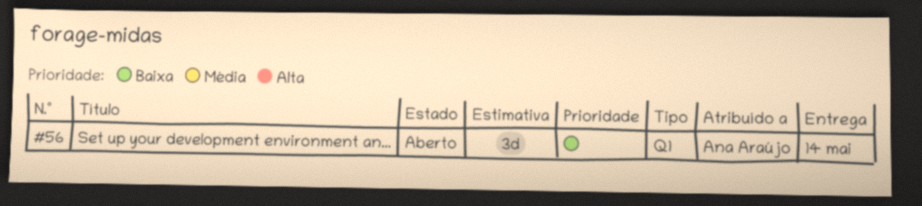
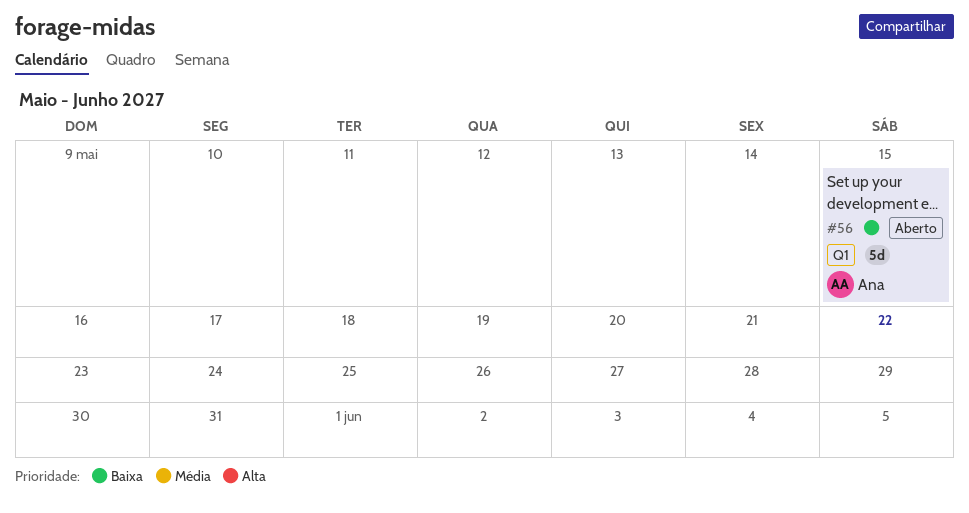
#56, estimate: 3d -> 5d
#56, due: May 14 -> May 15

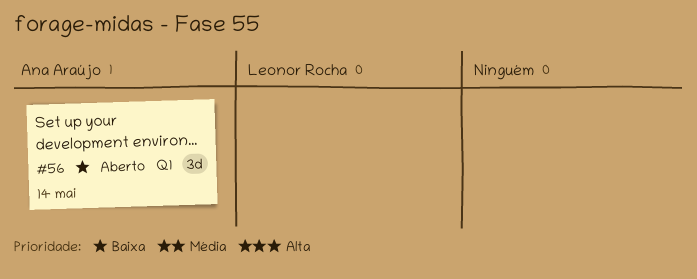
#56, estimate: 5d -> 3d
#56, due: May 15 -> May 14

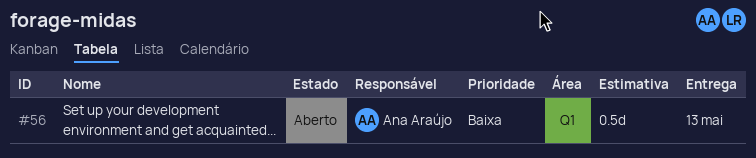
#56, estimate: 3d -> 0.5d
#56, due: May 14 -> May 13

